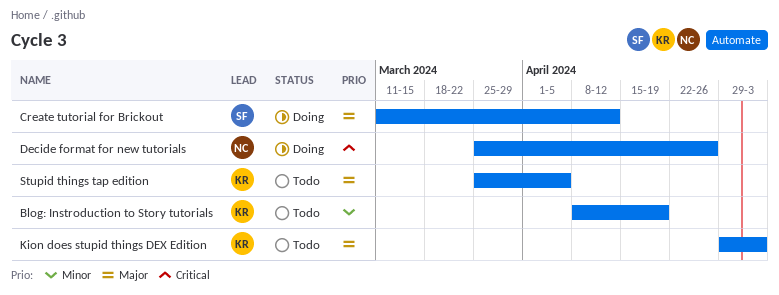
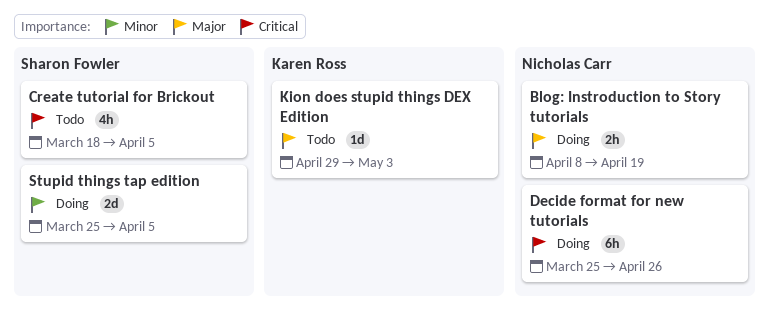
Blog: Instroduction to Story tutorials, status: Todo -> Doing
Blog: Instroduction to Story tutorials, owner: Karen Ross -> Nicholas Carr
Blog: Instroduction to Story tutorials, priority: Minor -> Major
Create tutorial for Brickout, status: Doing -> Todo
Create tutorial for Brickout, priority: Major -> Critical
Create tutorial for Brickout, start: Mar 11 -> Mar 18
Create tutorial for Brickout, due: Apr 12 -> Apr 5
Stupid things tap edition, status: Todo -> Doing
Stupid things tap edition, owner: Karen Ross -> Sharon Fowler
Stupid things tap edition, priority: Major -> Minor

